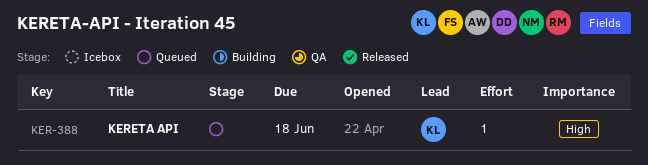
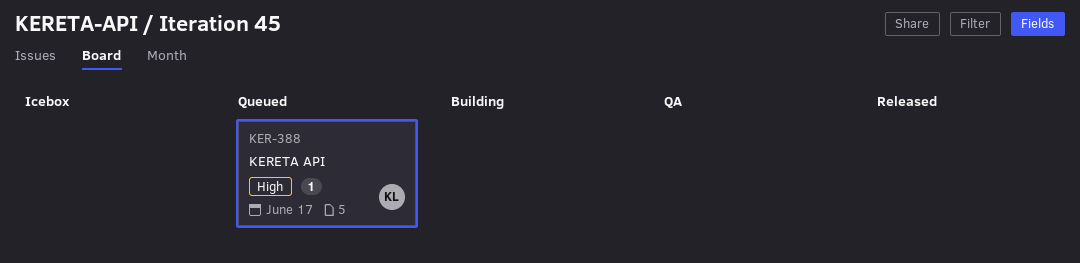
KER-388, due: Jun 18 -> Jun 17

